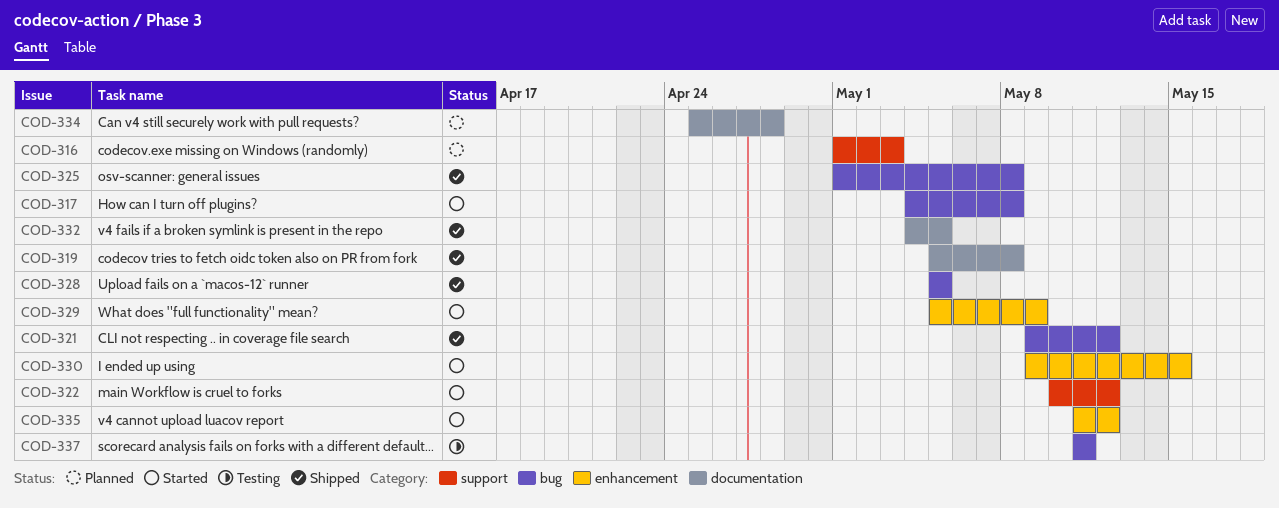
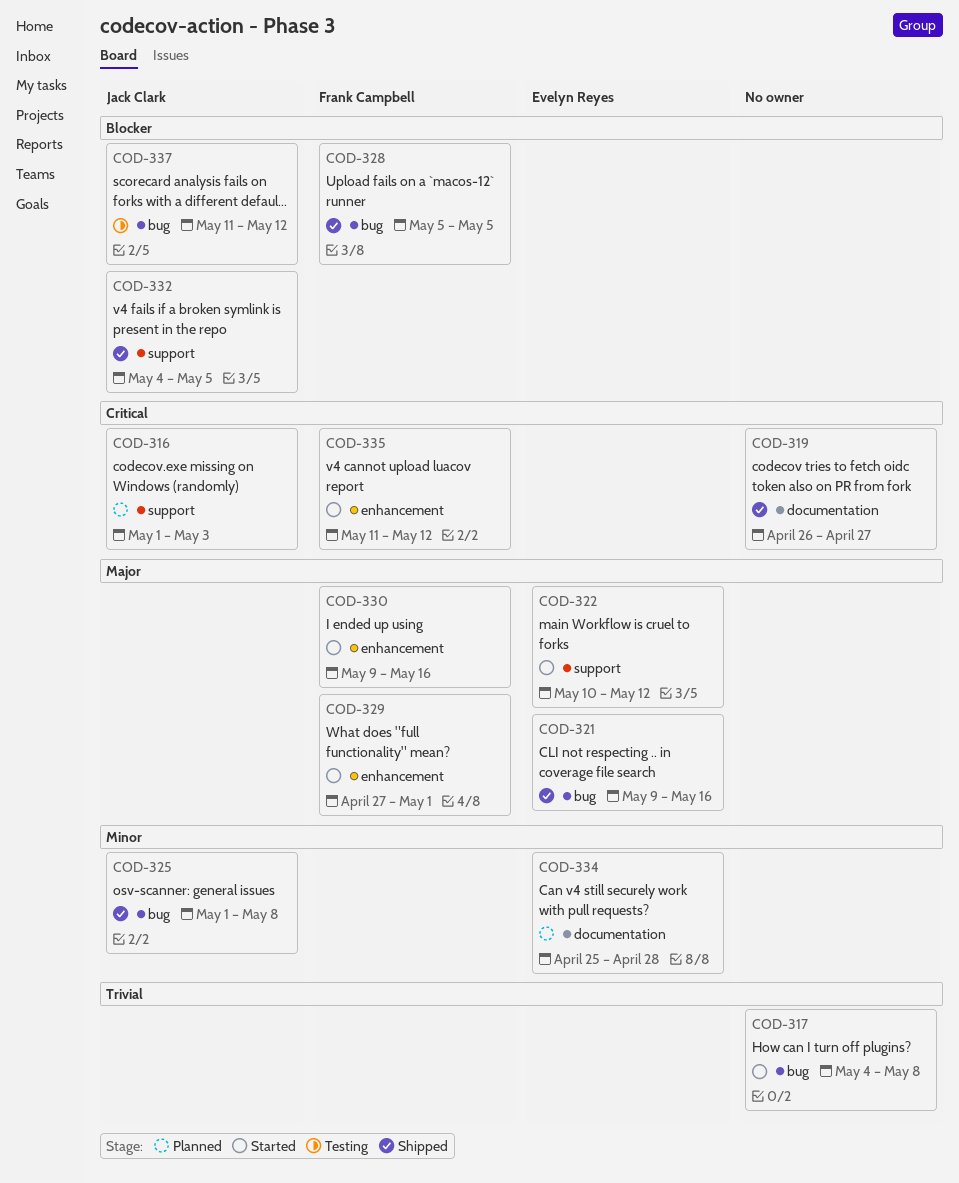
COD-319, start: May 5 -> Apr 26
COD-319, due: May 8 -> Apr 27
COD-321, due: May 12 -> May 16
COD-329, start: May 5 -> Apr 27
COD-329, due: May 9 -> May 1
COD-330, due: May 15 -> May 16
COD-332, label: documentation -> support
COD-337, due: May 11 -> May 12

